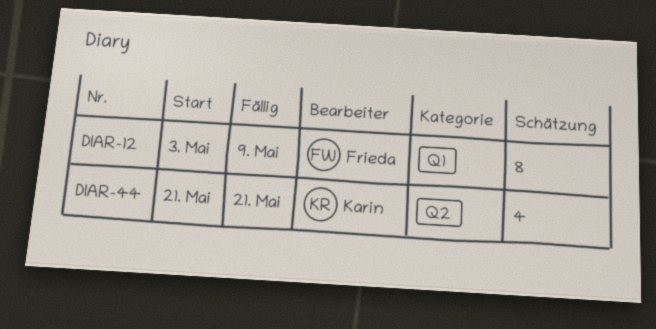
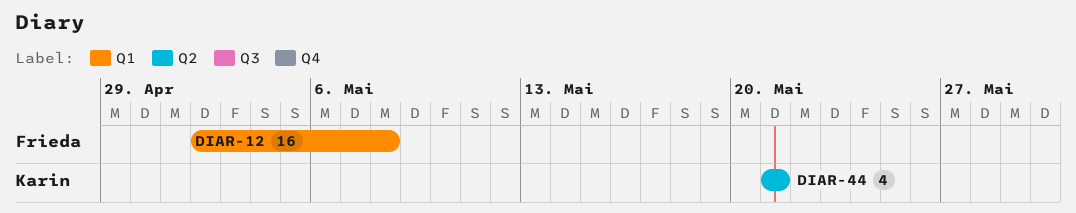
DIAR-12, estimate: 8 -> 16
DIAR-12, start: May 3 -> May 2
DIAR-12, due: May 9 -> May 8

